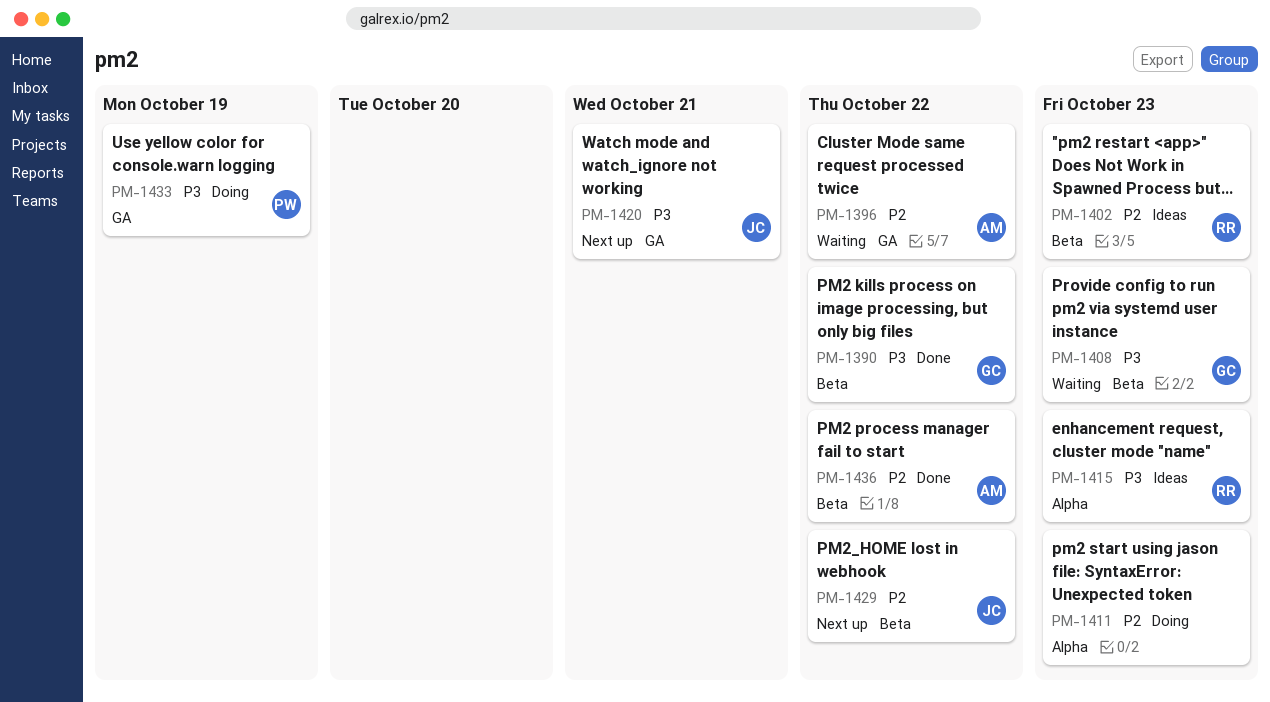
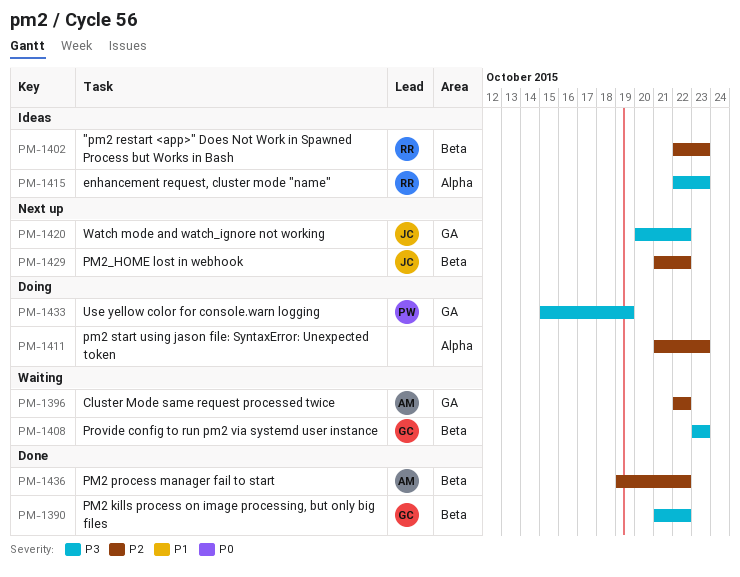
PM-1420, due: Oct 21 -> Oct 22

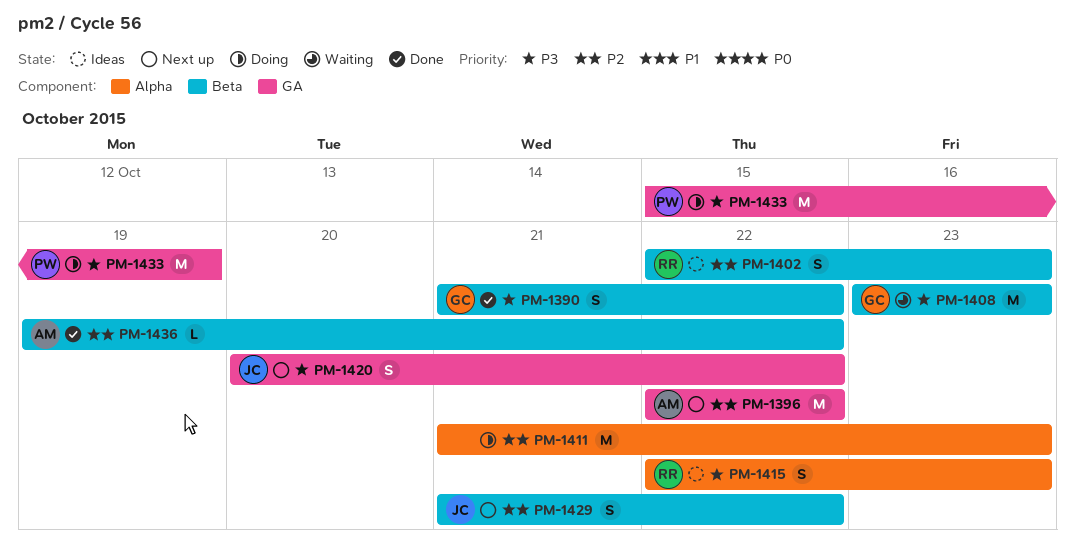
PM-1396, status: Waiting -> Next up

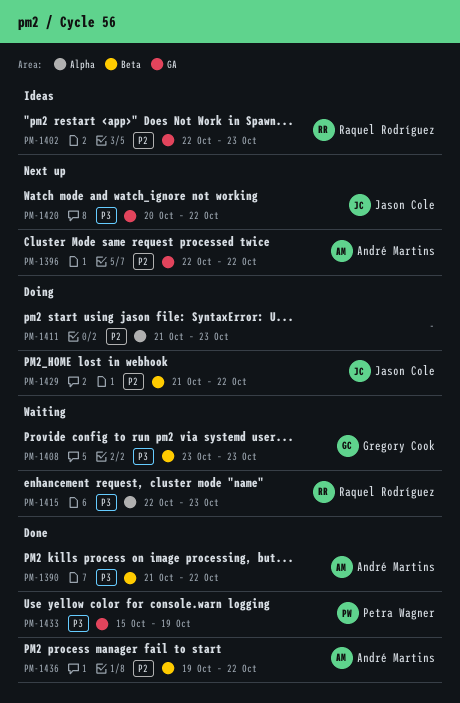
PM-1390, owner: Gregory Cook -> André Martins
PM-1402, label: Beta -> GA
PM-1415, status: Ideas -> Waiting
PM-1429, status: Next up -> Doing
PM-1433, status: Doing -> Done

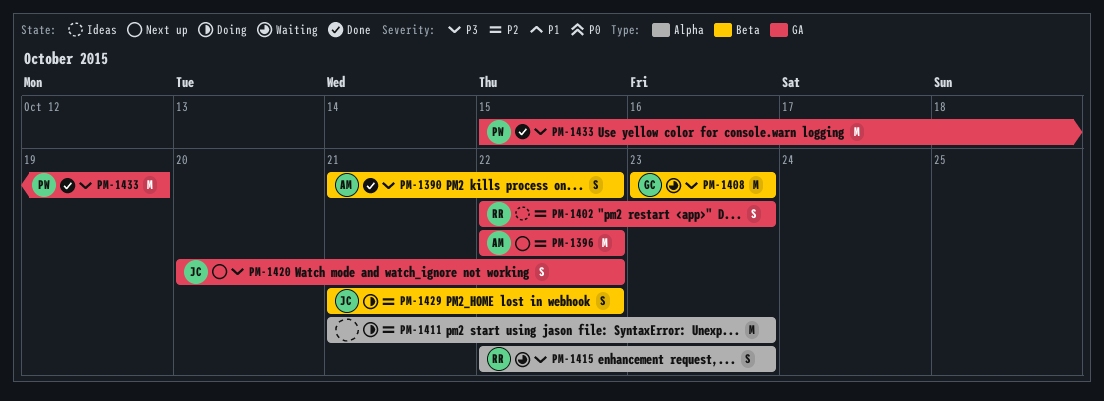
PM-1436: present -> none

